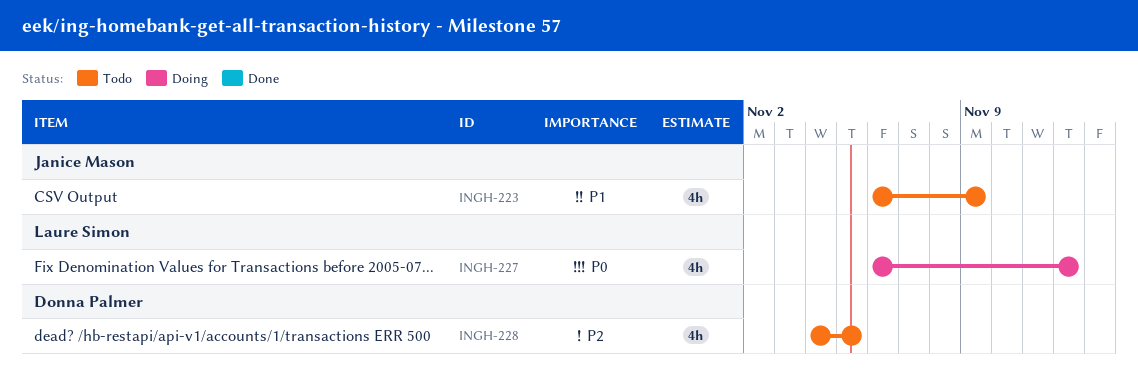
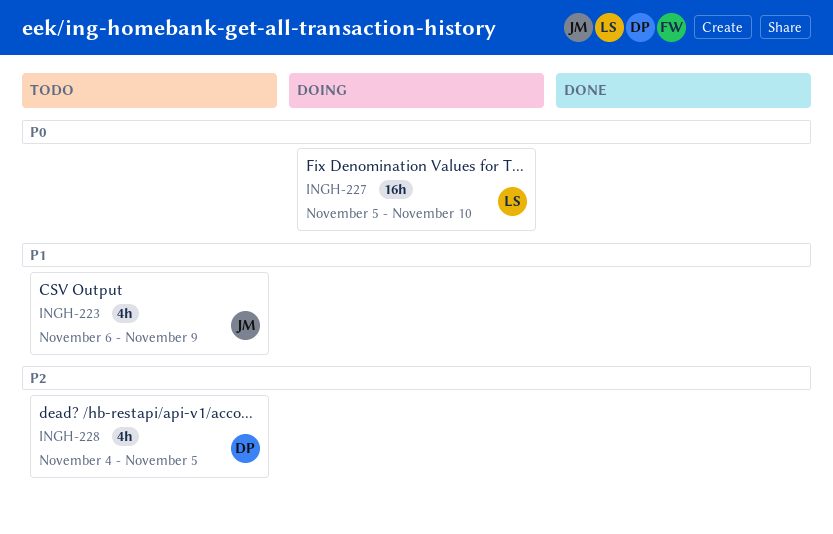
INGH-227, estimate: 4h -> 16h
INGH-227, start: Nov 6 -> Nov 5
INGH-227, due: Nov 12 -> Nov 10

